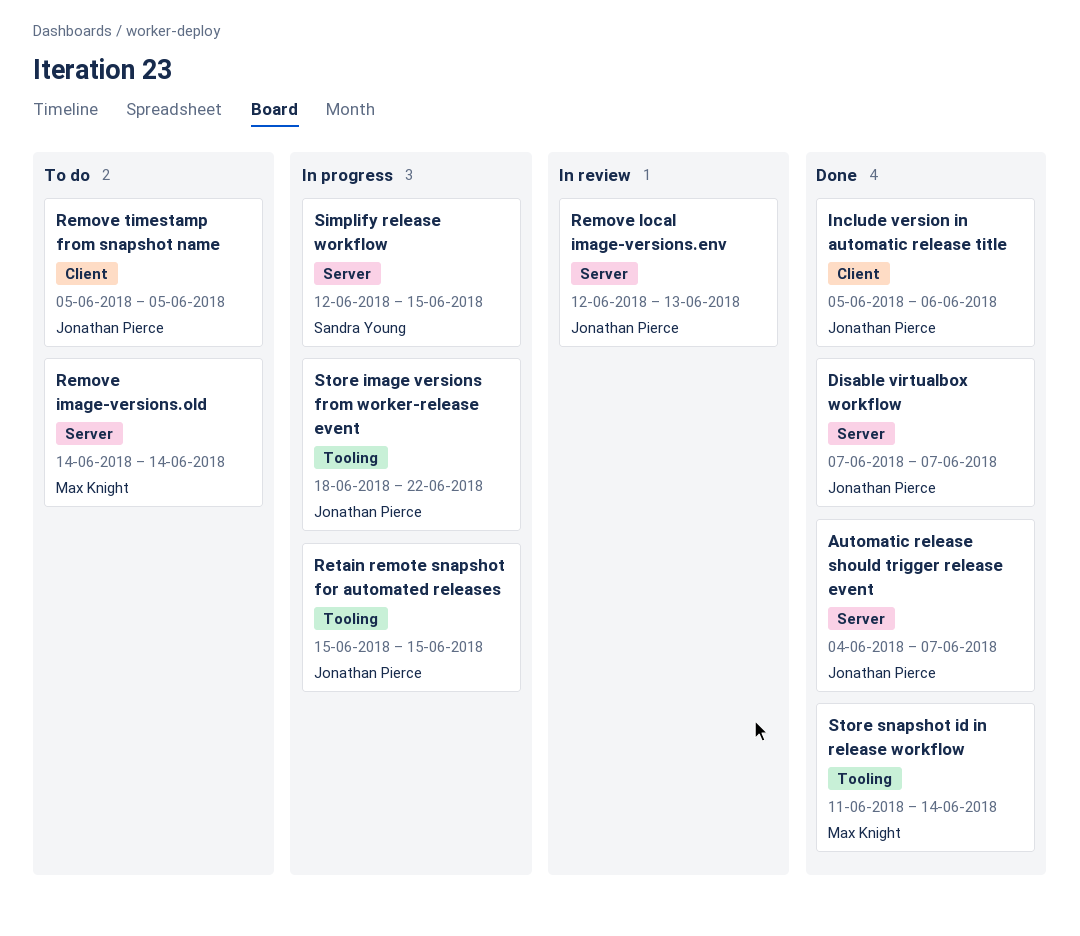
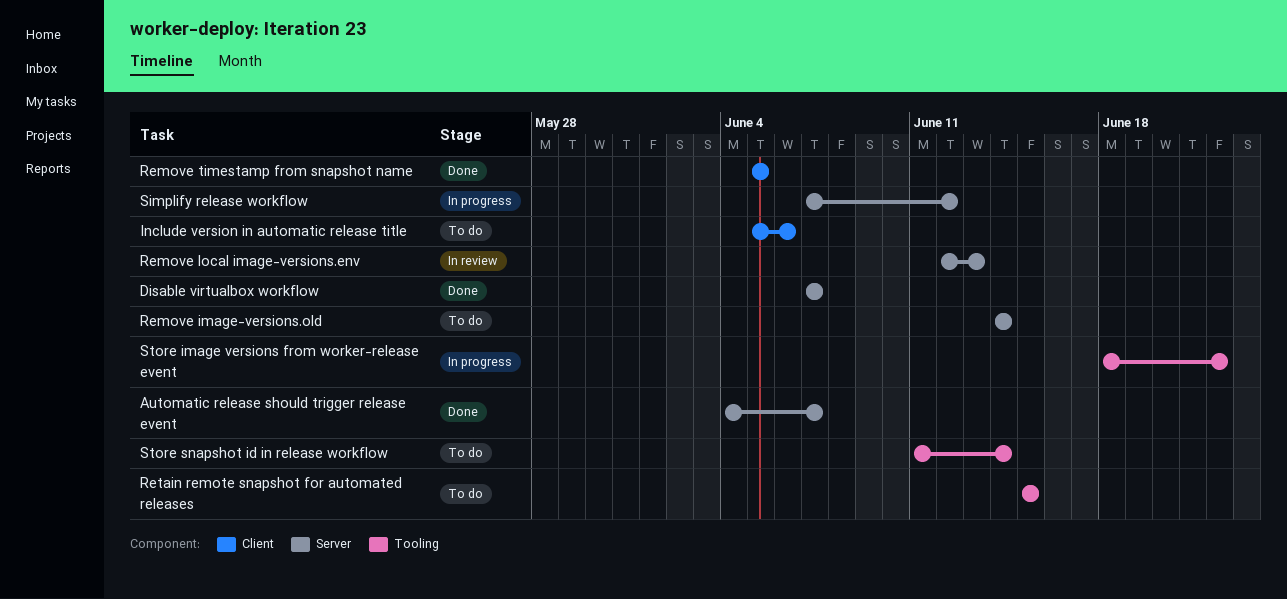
Include version in automatic release title, status: Done -> To do
Remove timestamp from snapshot name, status: To do -> Done
Retain remote snapshot for automated releases, status: In progress -> To do
Simplify release workflow, start: Jun 12 -> Jun 7
Simplify release workflow, due: Jun 15 -> Jun 12
Store snapshot id in release workflow, status: Done -> To do

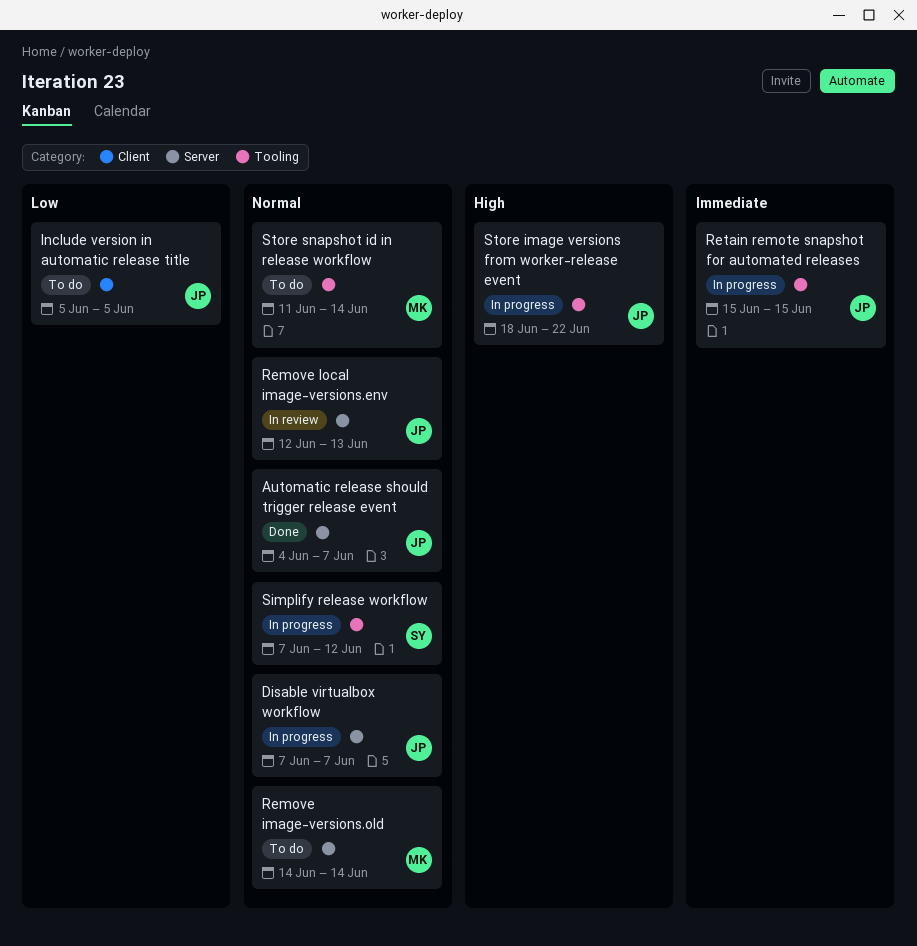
Disable virtualbox workflow, status: Done -> In progress
Include version in automatic release title, due: Jun 6 -> Jun 5
Remove timestamp from snapshot name: present -> none
Retain remote snapshot for automated releases, status: To do -> In progress
Simplify release workflow, label: Server -> Tooling

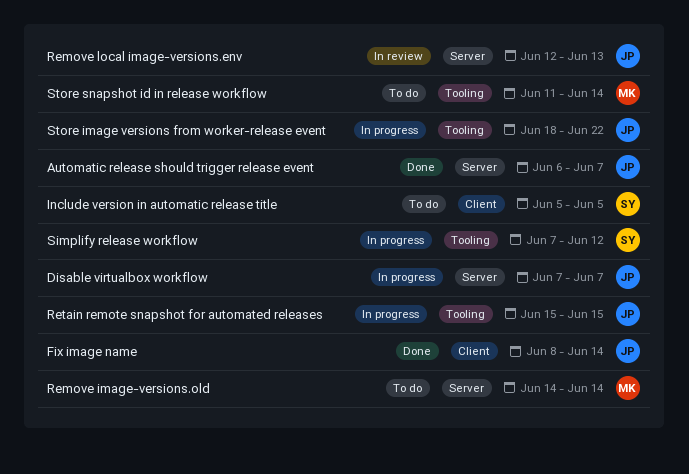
Automatic release should trigger release event, start: Jun 4 -> Jun 6
Fix image name: none -> present
Include version in automatic release title, owner: JP -> SY

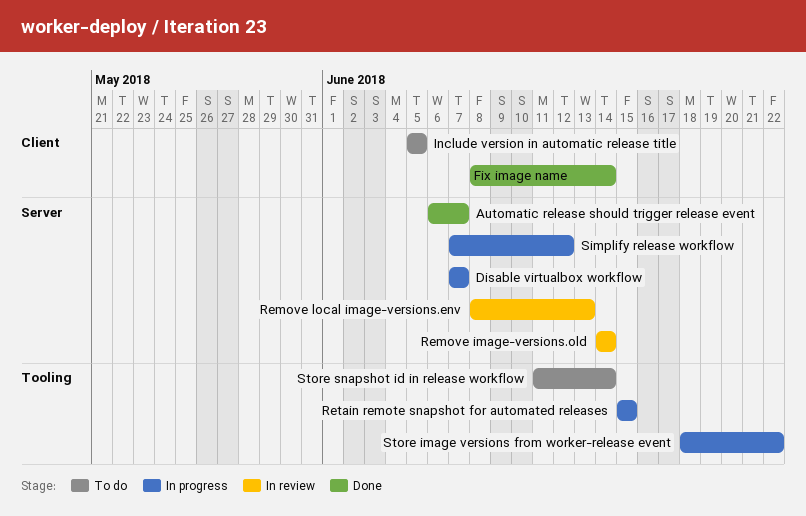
Remove image-versions.old, status: To do -> In review
Remove local image-versions.env, start: Jun 12 -> Jun 8
Simplify release workflow, label: Tooling -> Server

